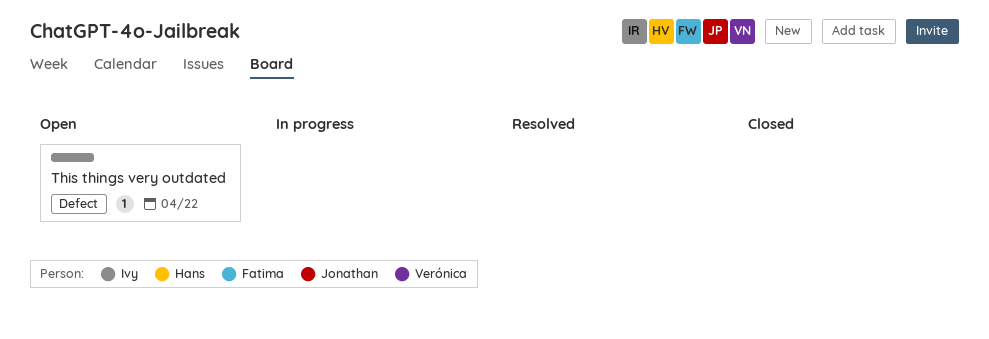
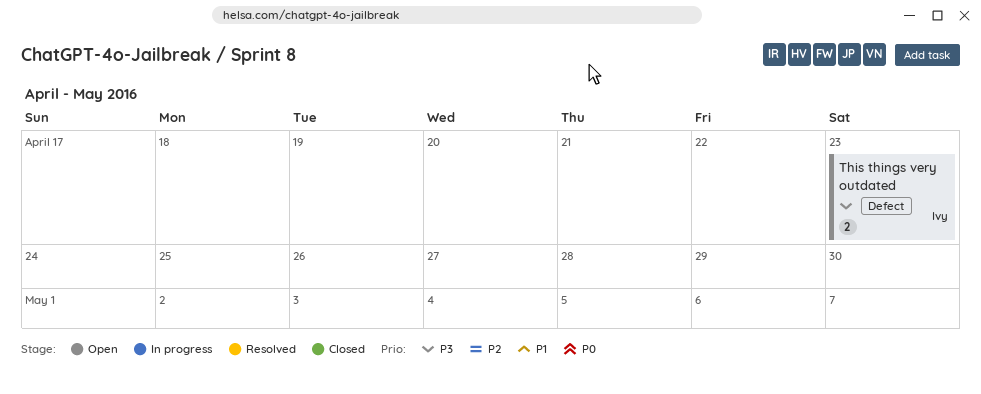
This things very outdated, estimate: 1 -> 2
This things very outdated, due: Apr 22 -> Apr 23

